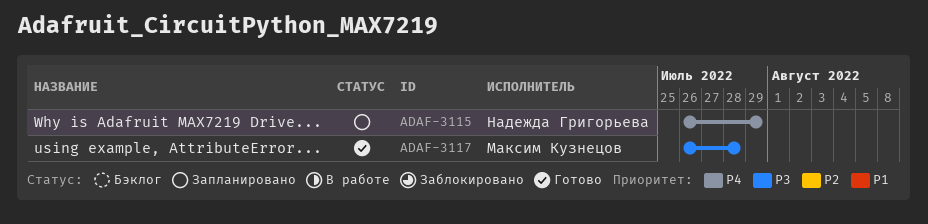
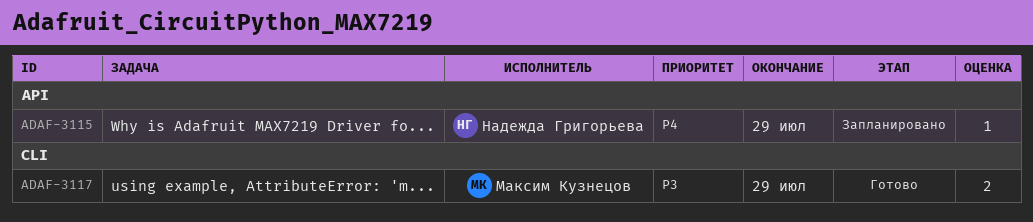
ADAF-3117, due: Jul 28 -> Jul 29

